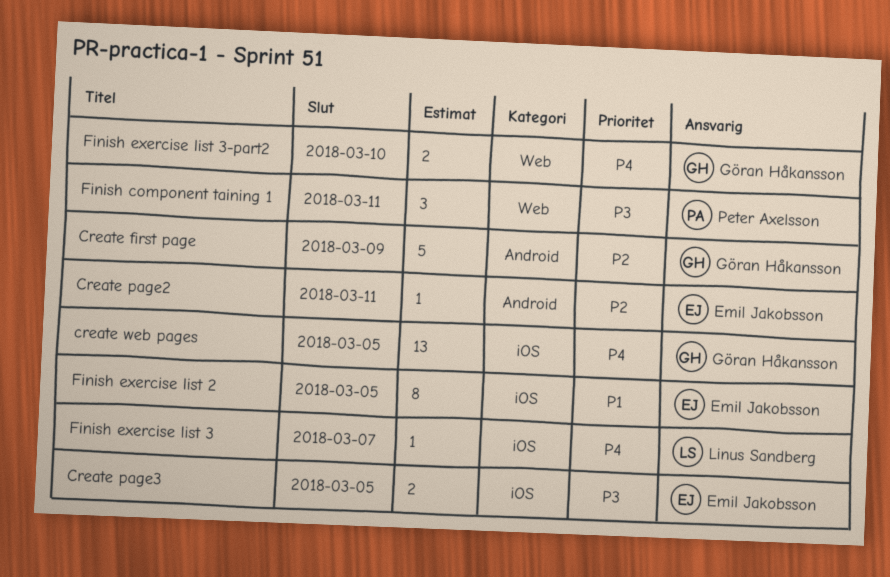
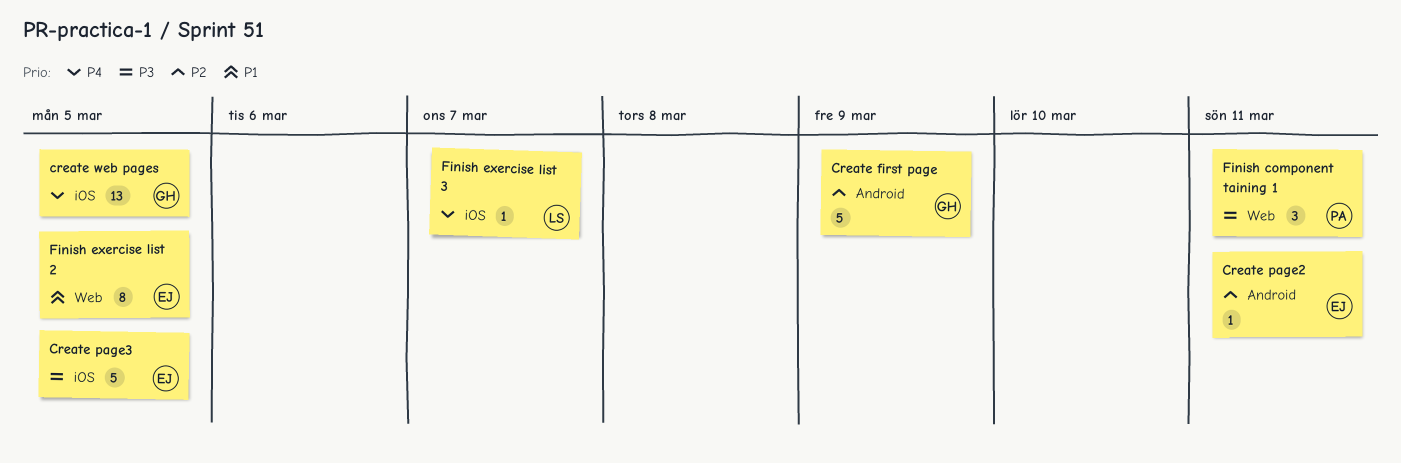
Create page3, estimate: 2 -> 5
Finish exercise list 2, label: iOS -> Web
Finish exercise list 3-part2: present -> none

